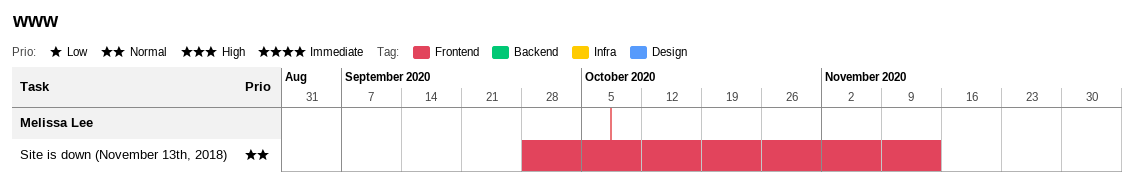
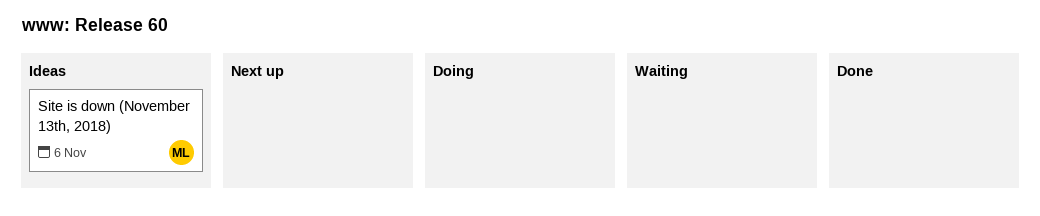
Site is down (November 13th, 2018), due: Nov 13 -> Nov 6

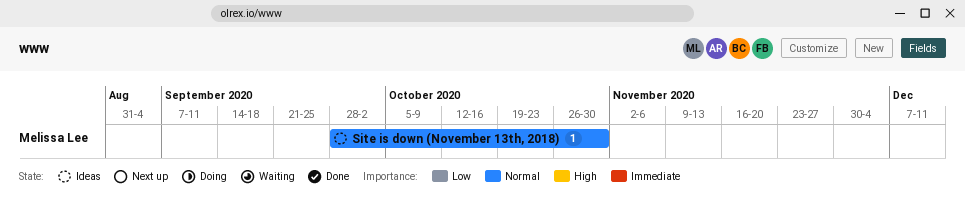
Site is down (November 13th, 2018), due: Nov 6 -> Oct 30

